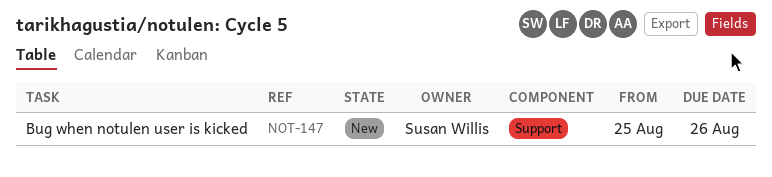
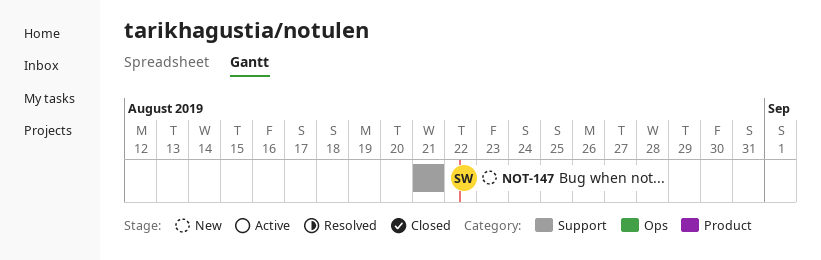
NOT-147, start: Aug 25 -> Aug 21
NOT-147, due: Aug 26 -> Aug 21

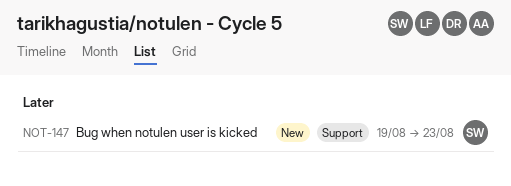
NOT-147, start: Aug 21 -> Aug 19
NOT-147, due: Aug 21 -> Aug 23

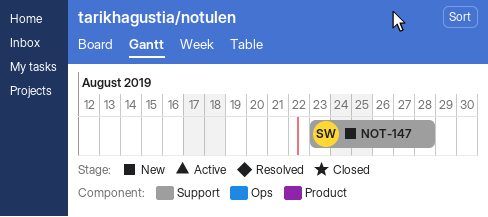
NOT-147, start: Aug 19 -> Aug 23
NOT-147, due: Aug 23 -> Aug 28

